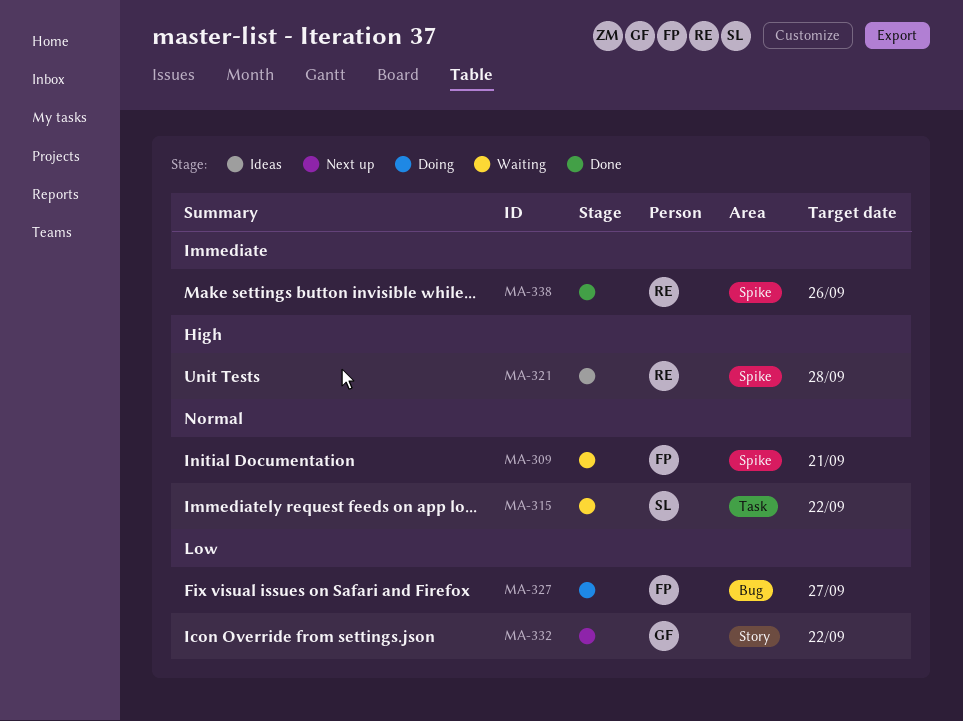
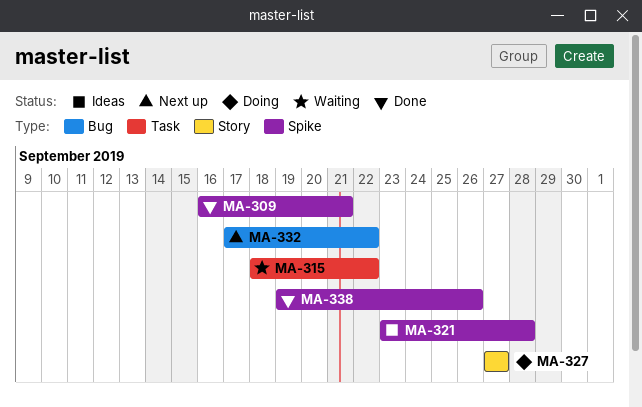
MA-309, status: Waiting -> Done
MA-327, label: Bug -> Story
MA-332, label: Story -> Bug

